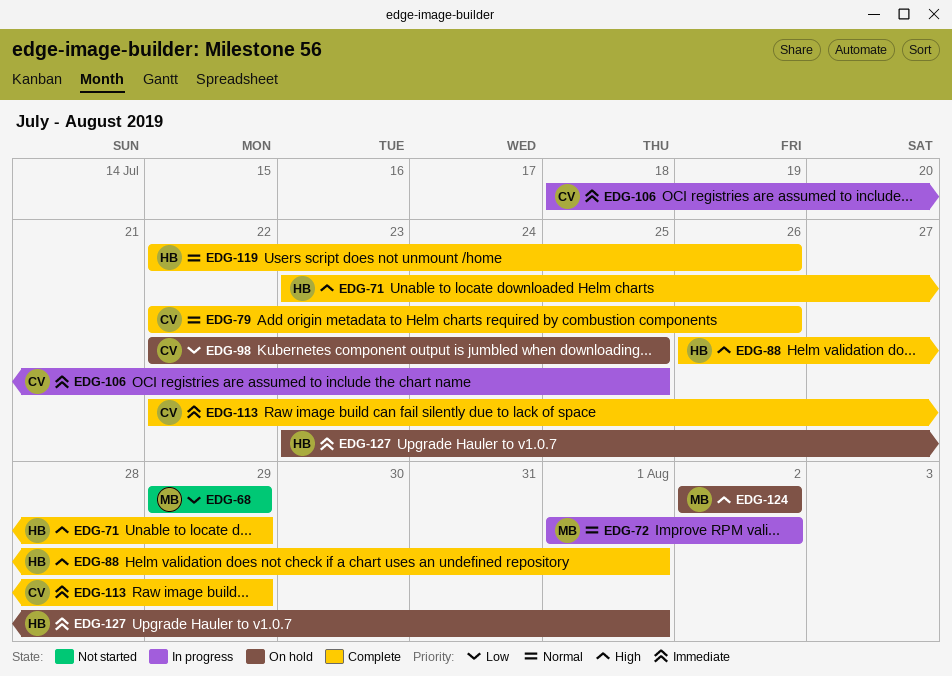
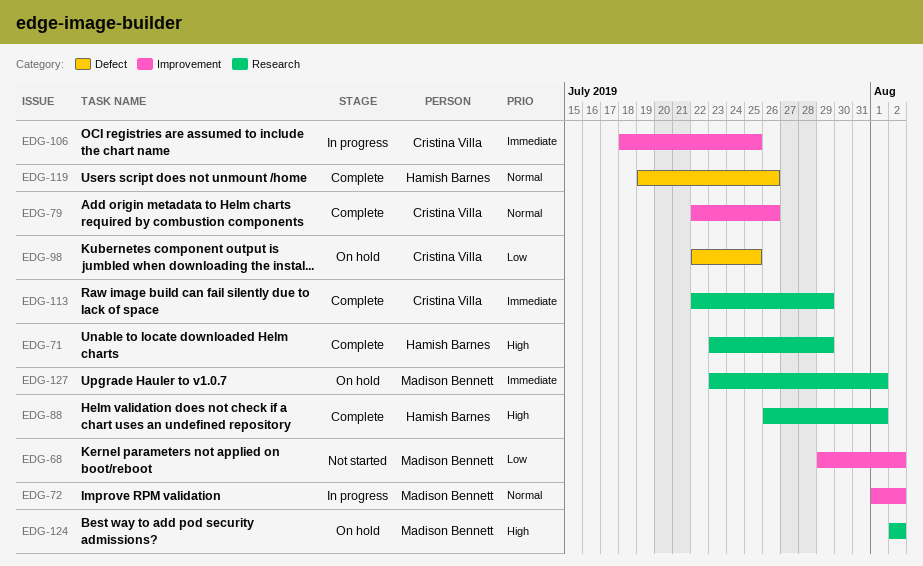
EDG-68, due: Jul 29 -> Aug 2
EDG-119, start: Jul 22 -> Jul 19
EDG-127, owner: Hamish Barnes -> Madison Bennett

